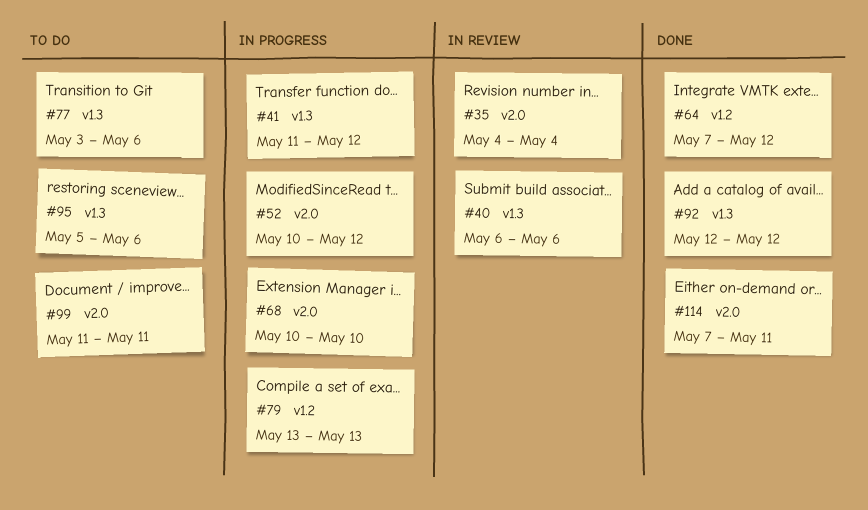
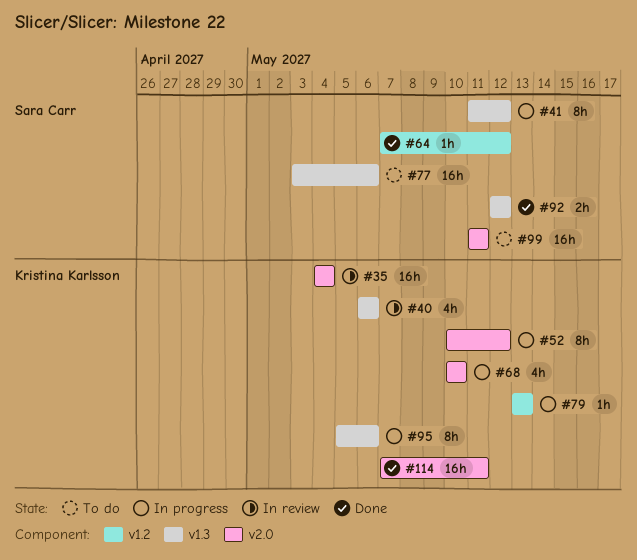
#95, status: To do -> In progress

